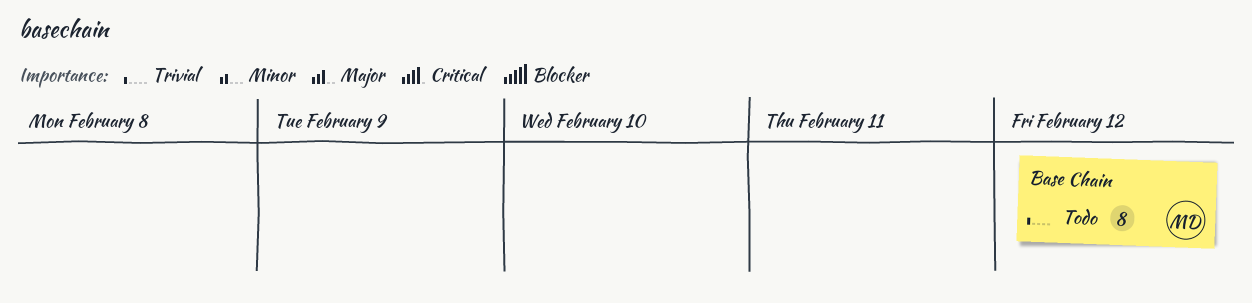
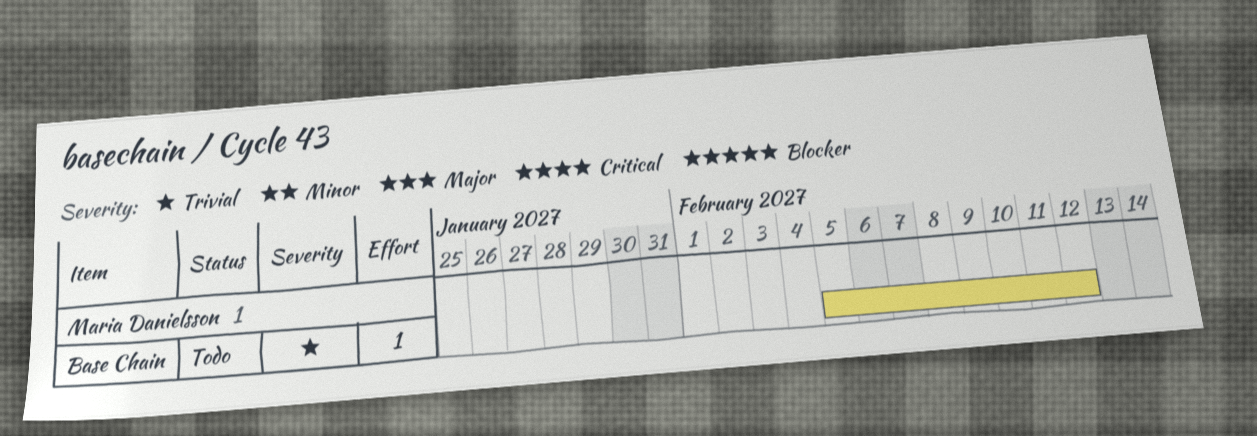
Base Chain, estimate: 8 -> 1

